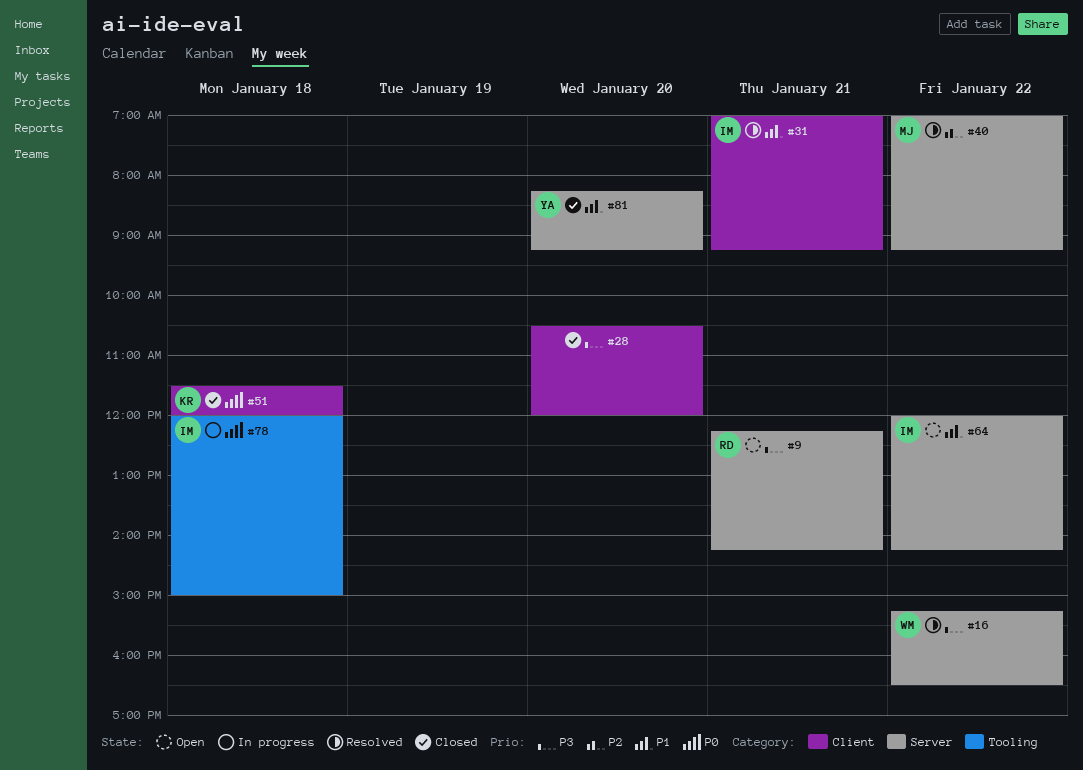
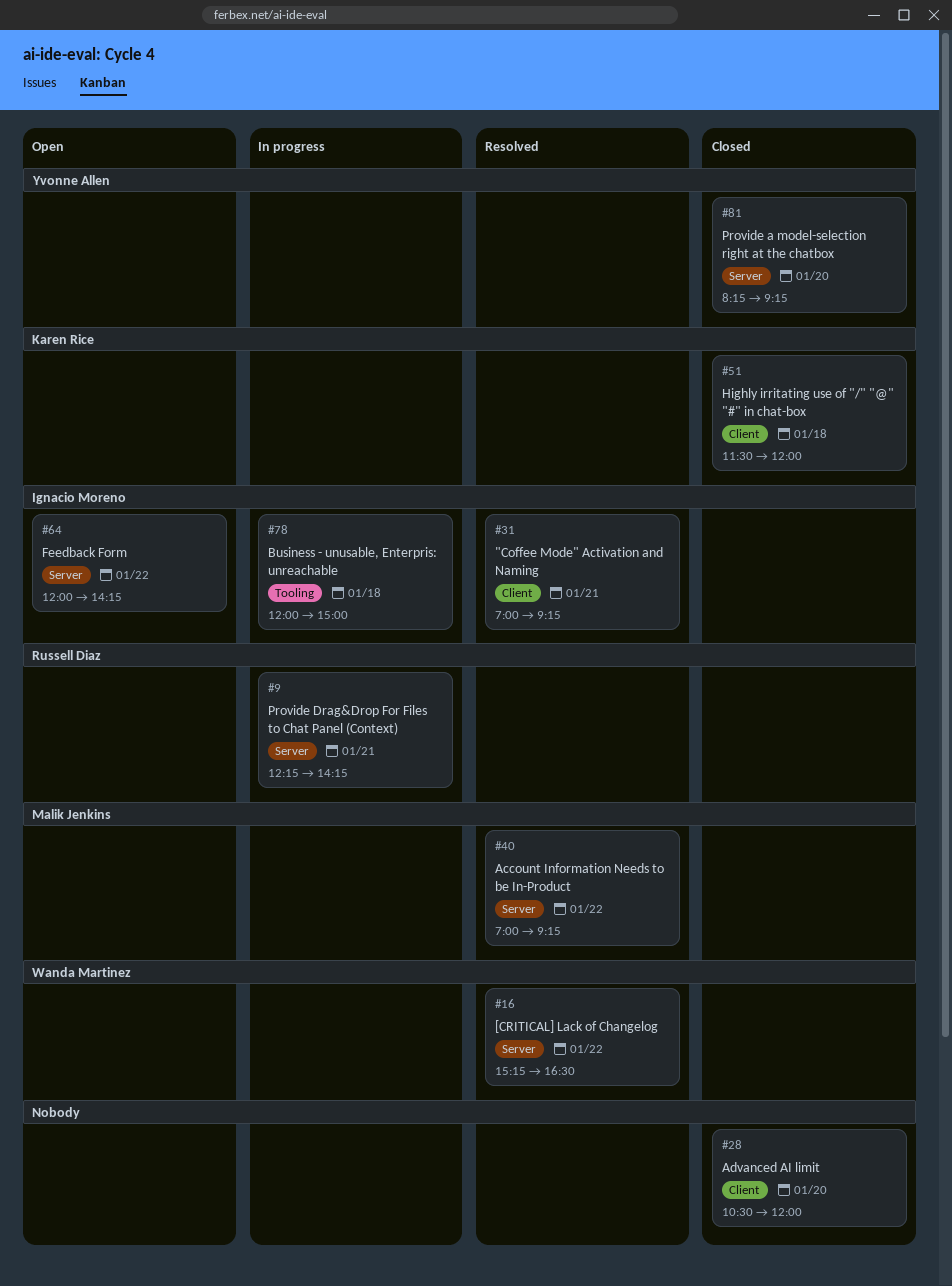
#9, status: Open -> In progress

